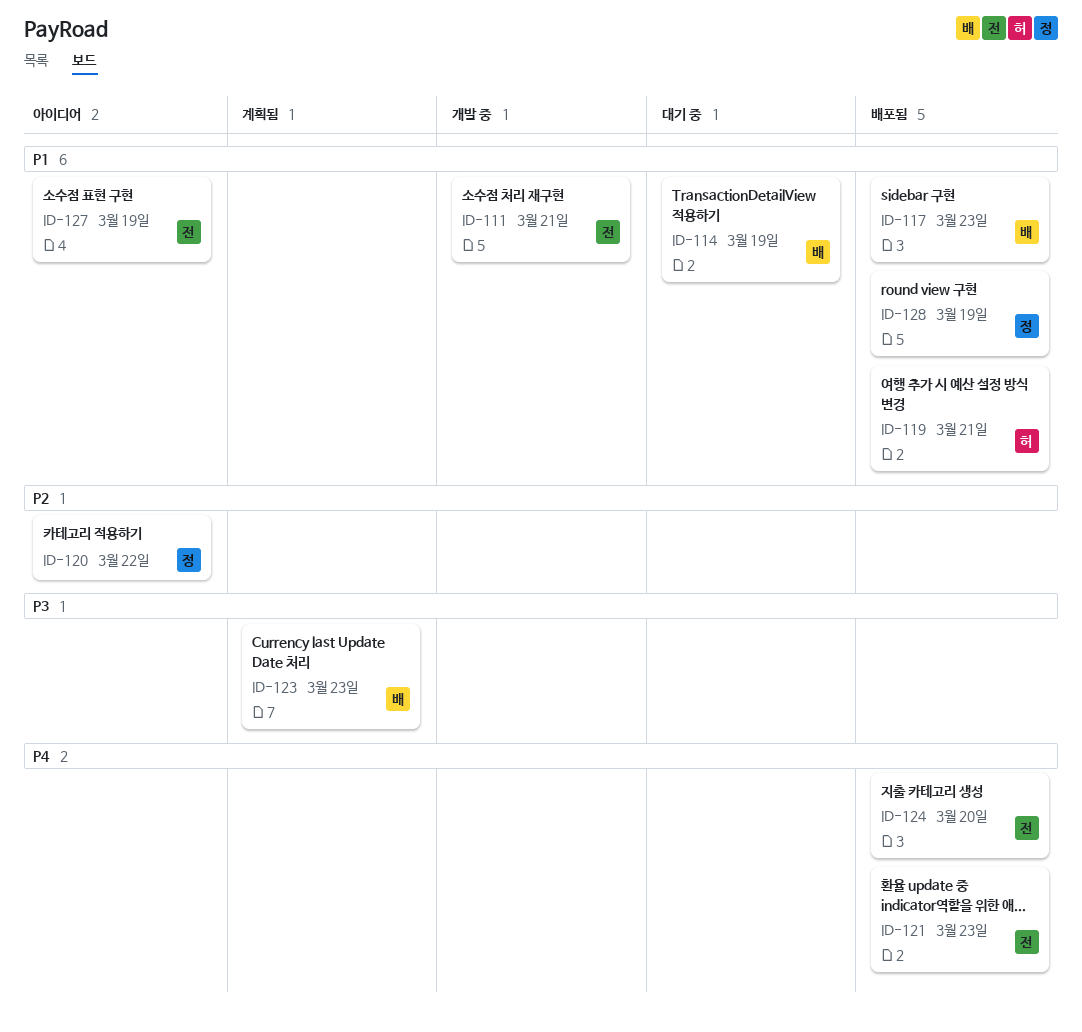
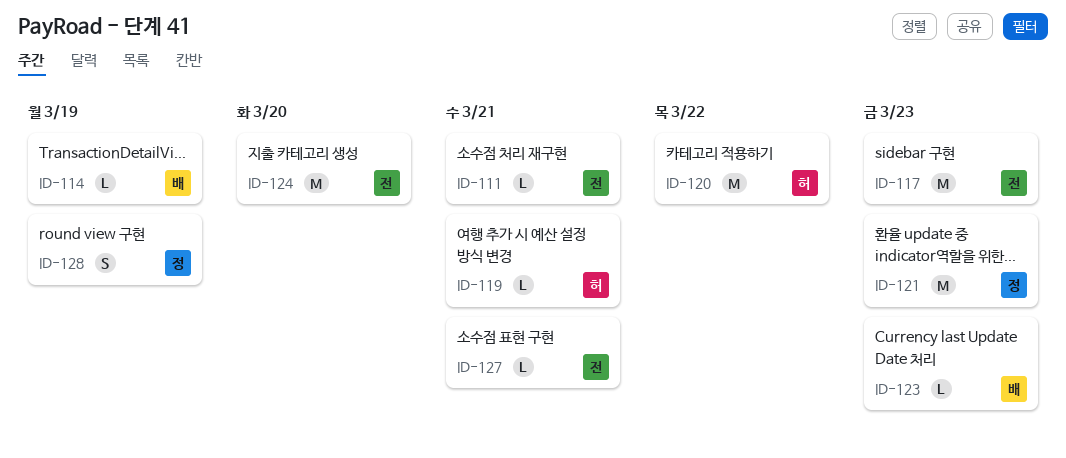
ID-117, owner: 배 -> 전
ID-120, owner: 정 -> 허
ID-121, owner: 전 -> 정
ID-127, due: Mar 19 -> Mar 21

